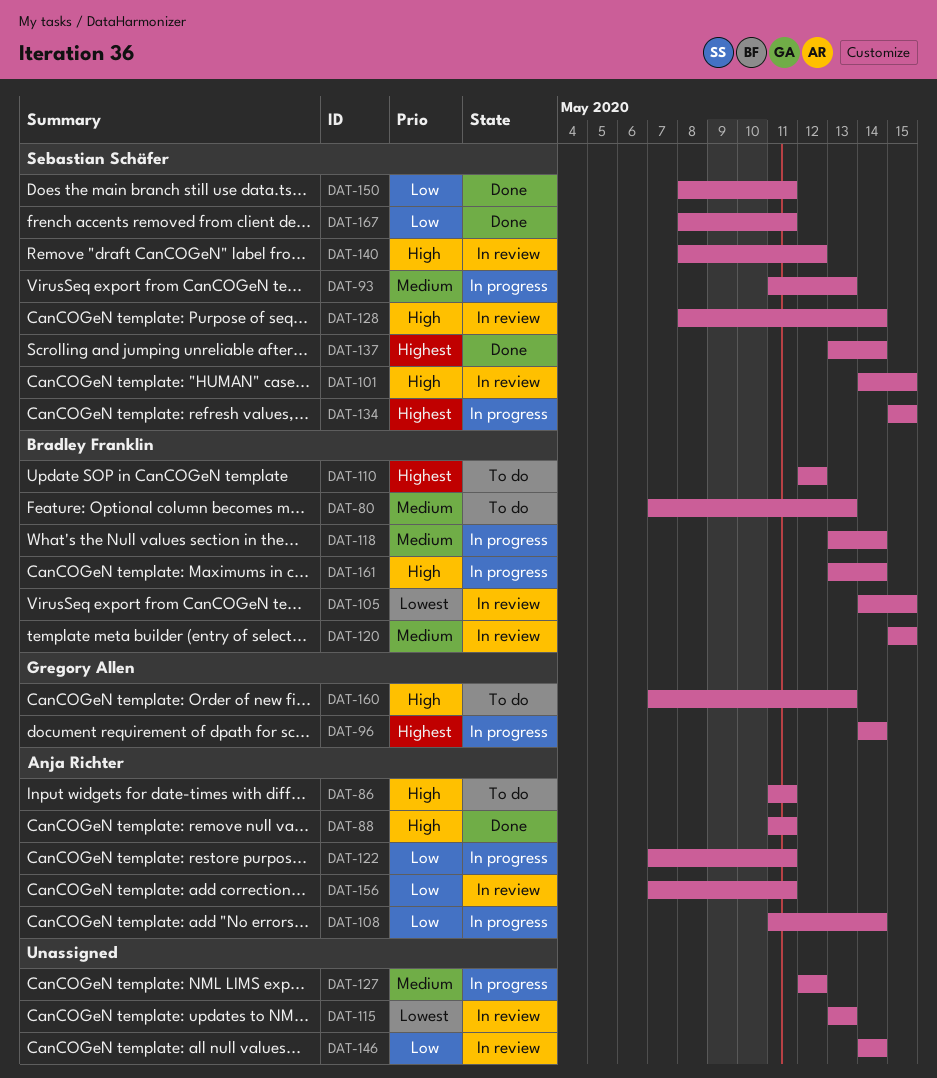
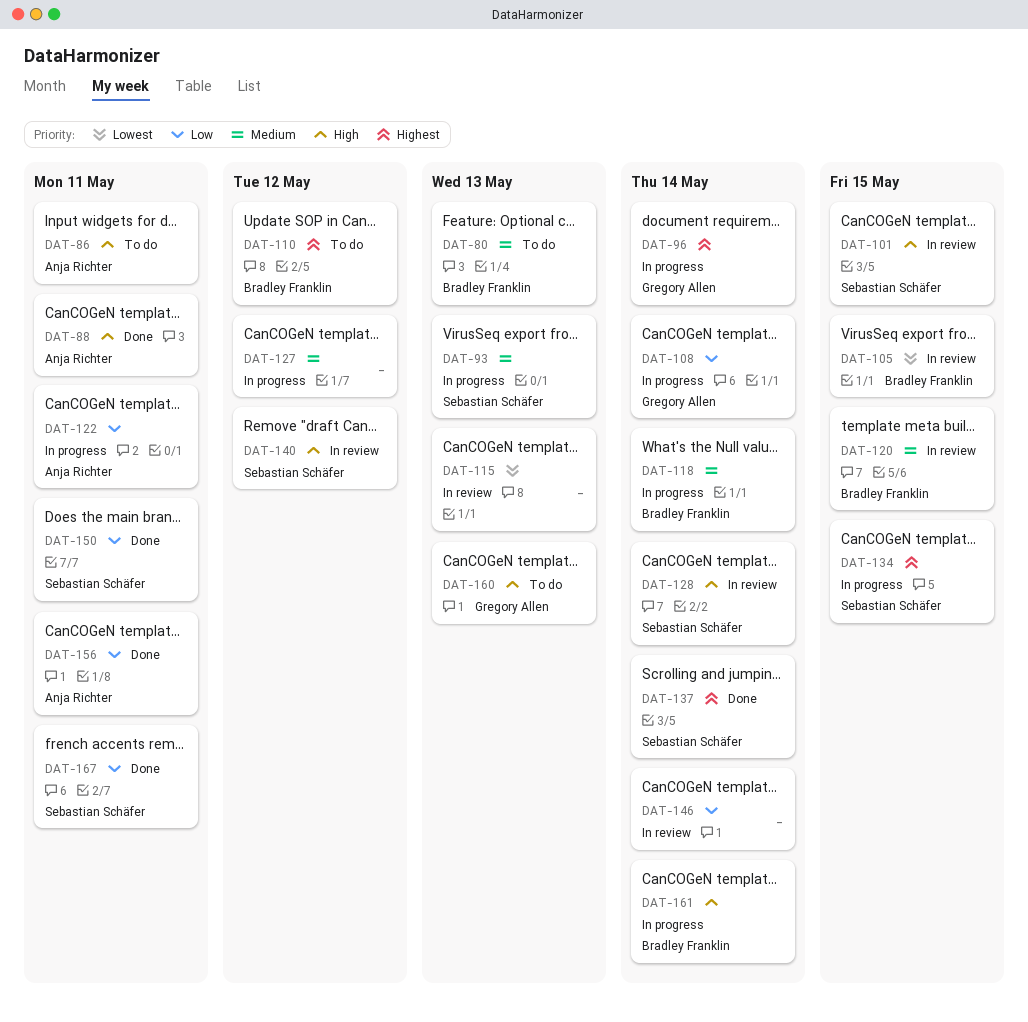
DAT-108, owner: Anja Richter -> Gregory Allen
DAT-156, status: In review -> Done

